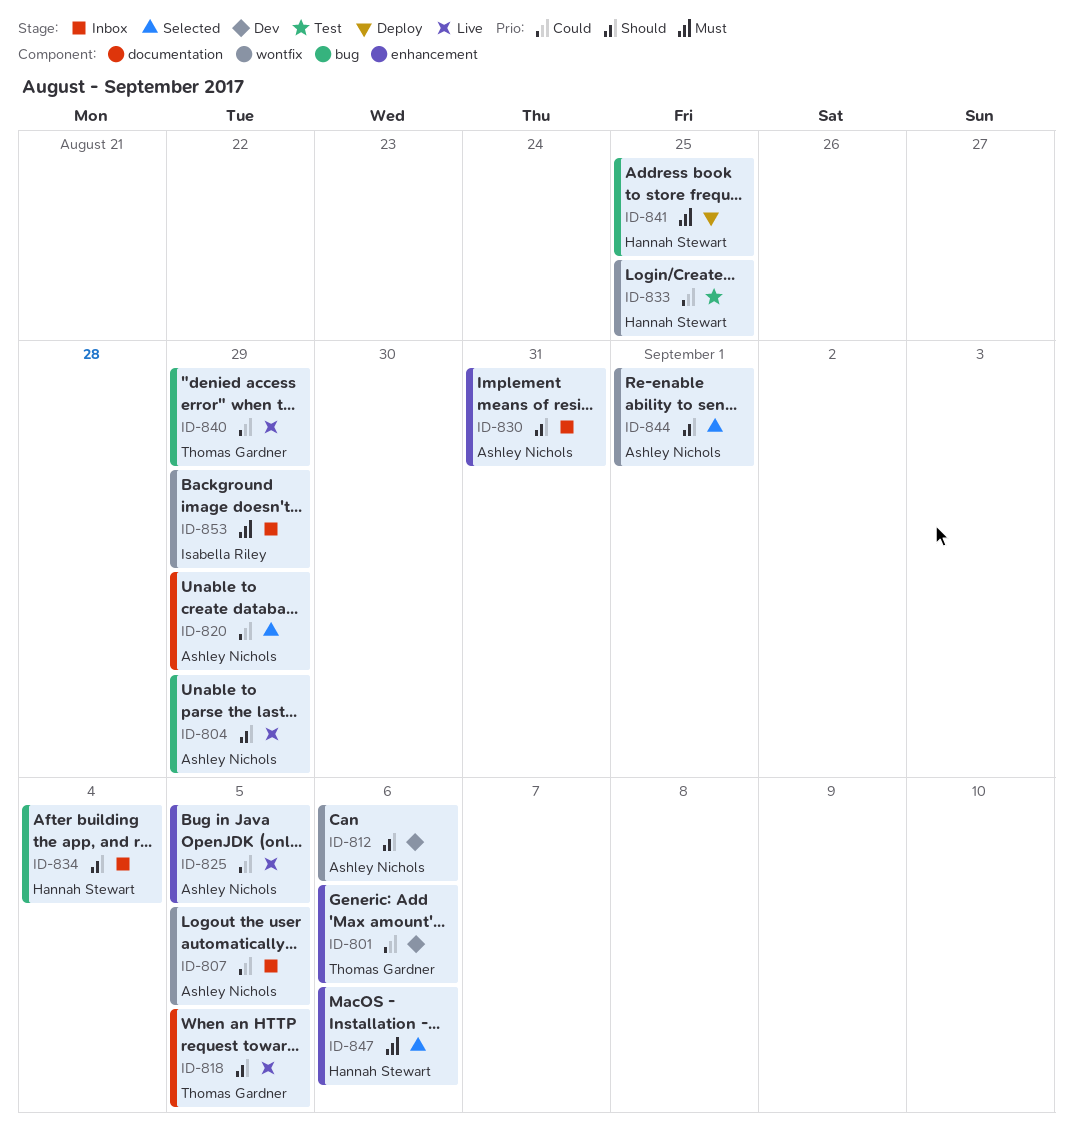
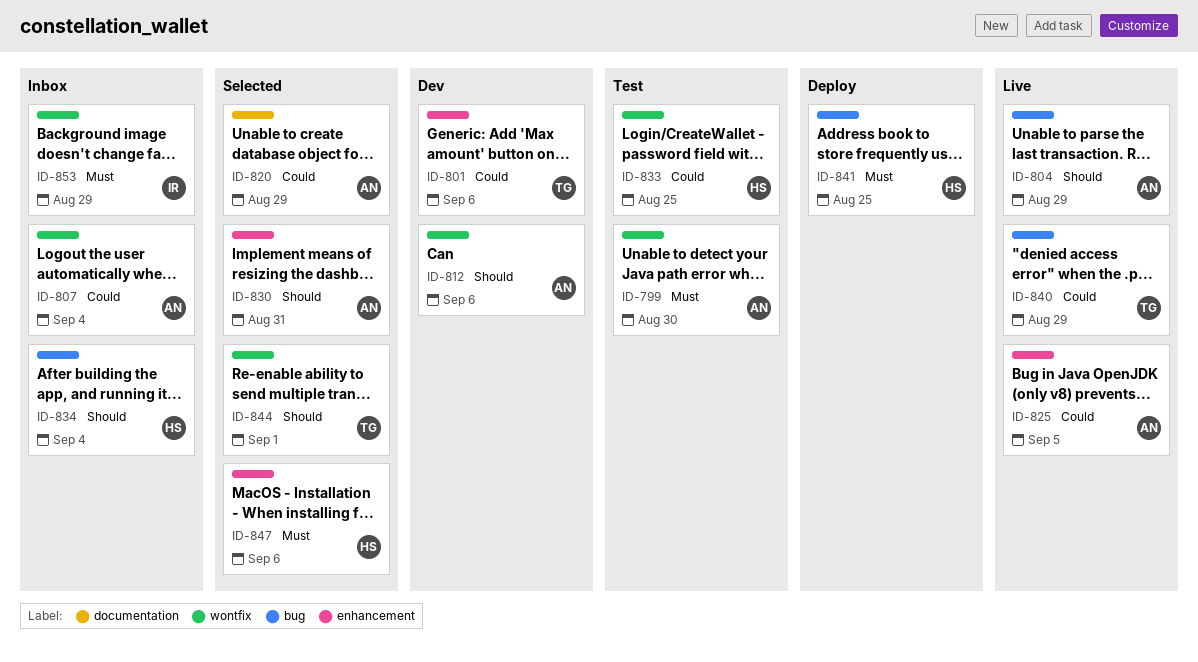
ID-799: none -> present
ID-807, due: Sep 5 -> Sep 4
ID-818: present -> none
ID-830, status: Inbox -> Selected
ID-844, owner: Ashley Nichols -> Thomas Gardner

